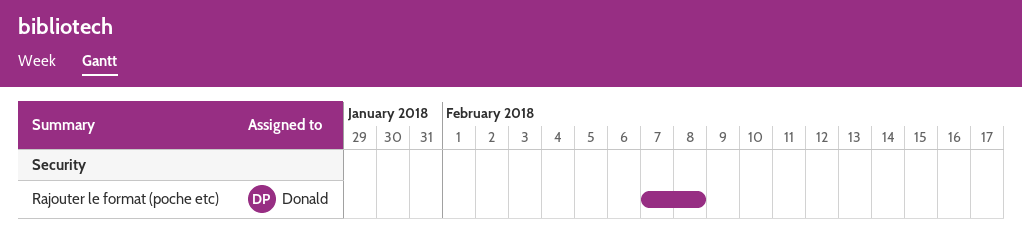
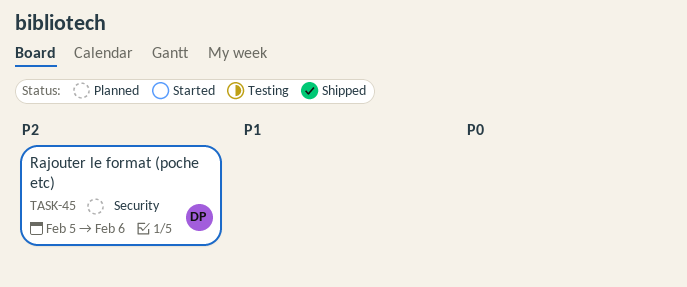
Rajouter le format (poche etc), start: Feb 7 -> Feb 5
Rajouter le format (poche etc), due: Feb 8 -> Feb 6

